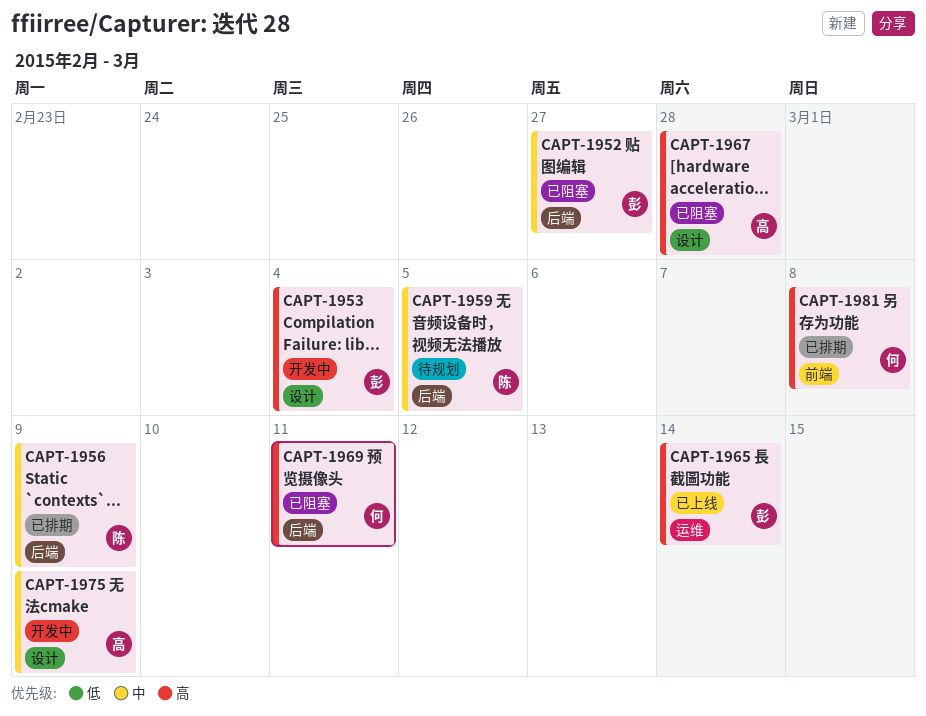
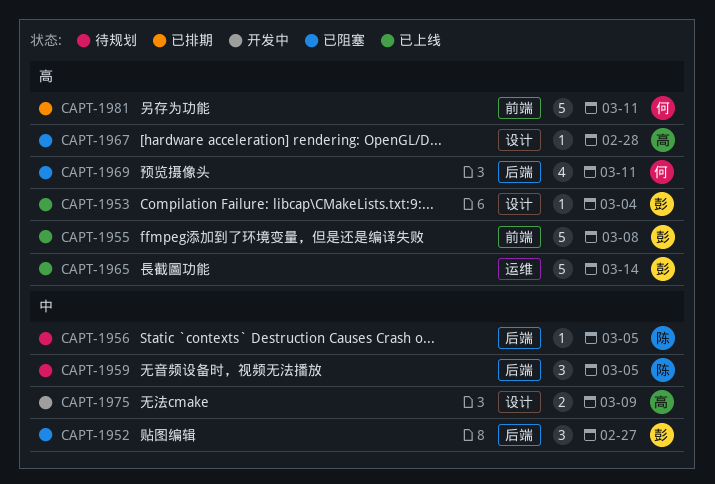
CAPT-1953, status: 开发中 -> 已上线
CAPT-1955: none -> present
CAPT-1956, status: 已排期 -> 待规划
CAPT-1956, due: Mar 9 -> Mar 5
CAPT-1981, due: Mar 8 -> Mar 11

